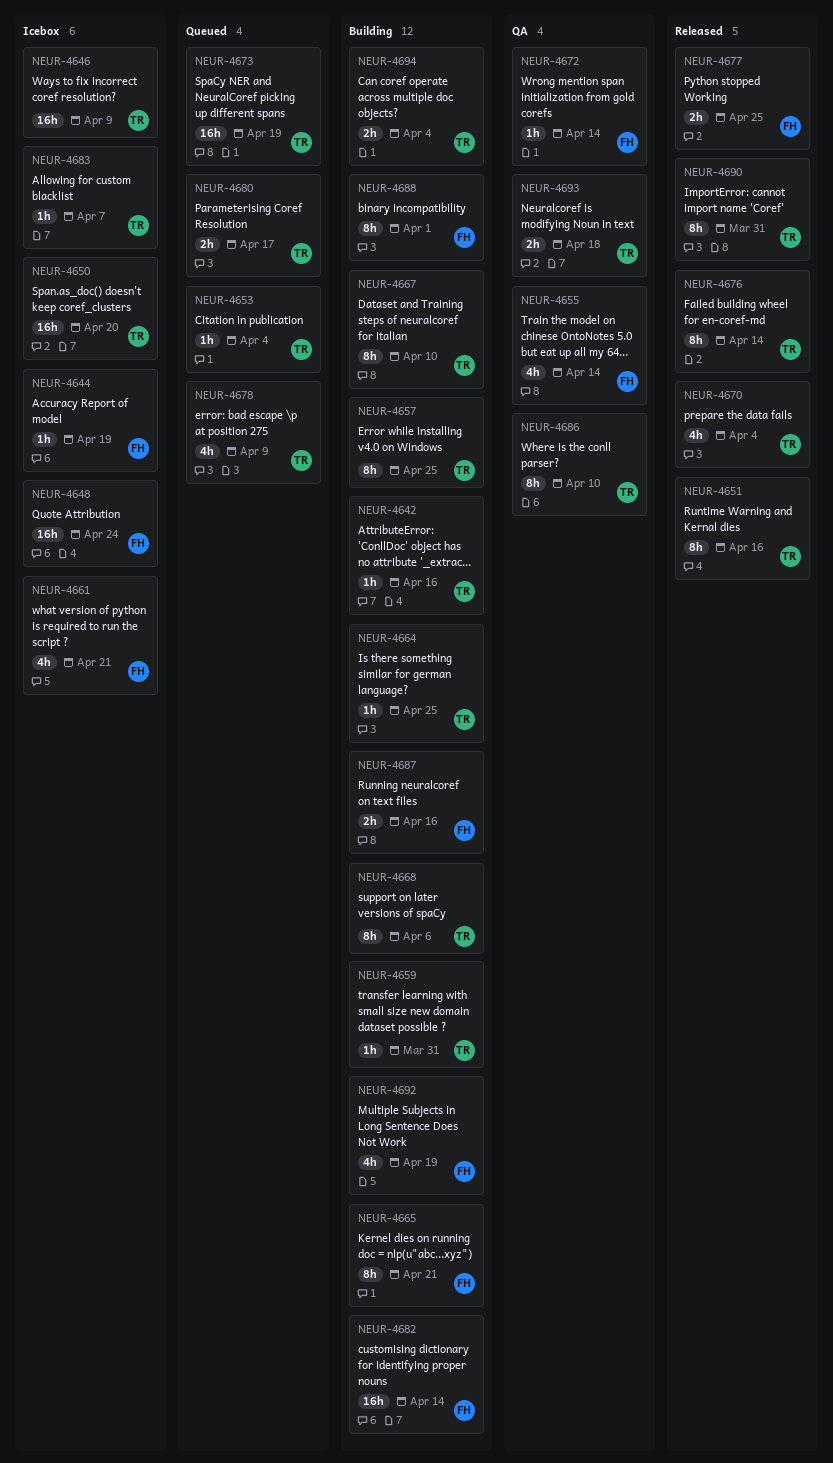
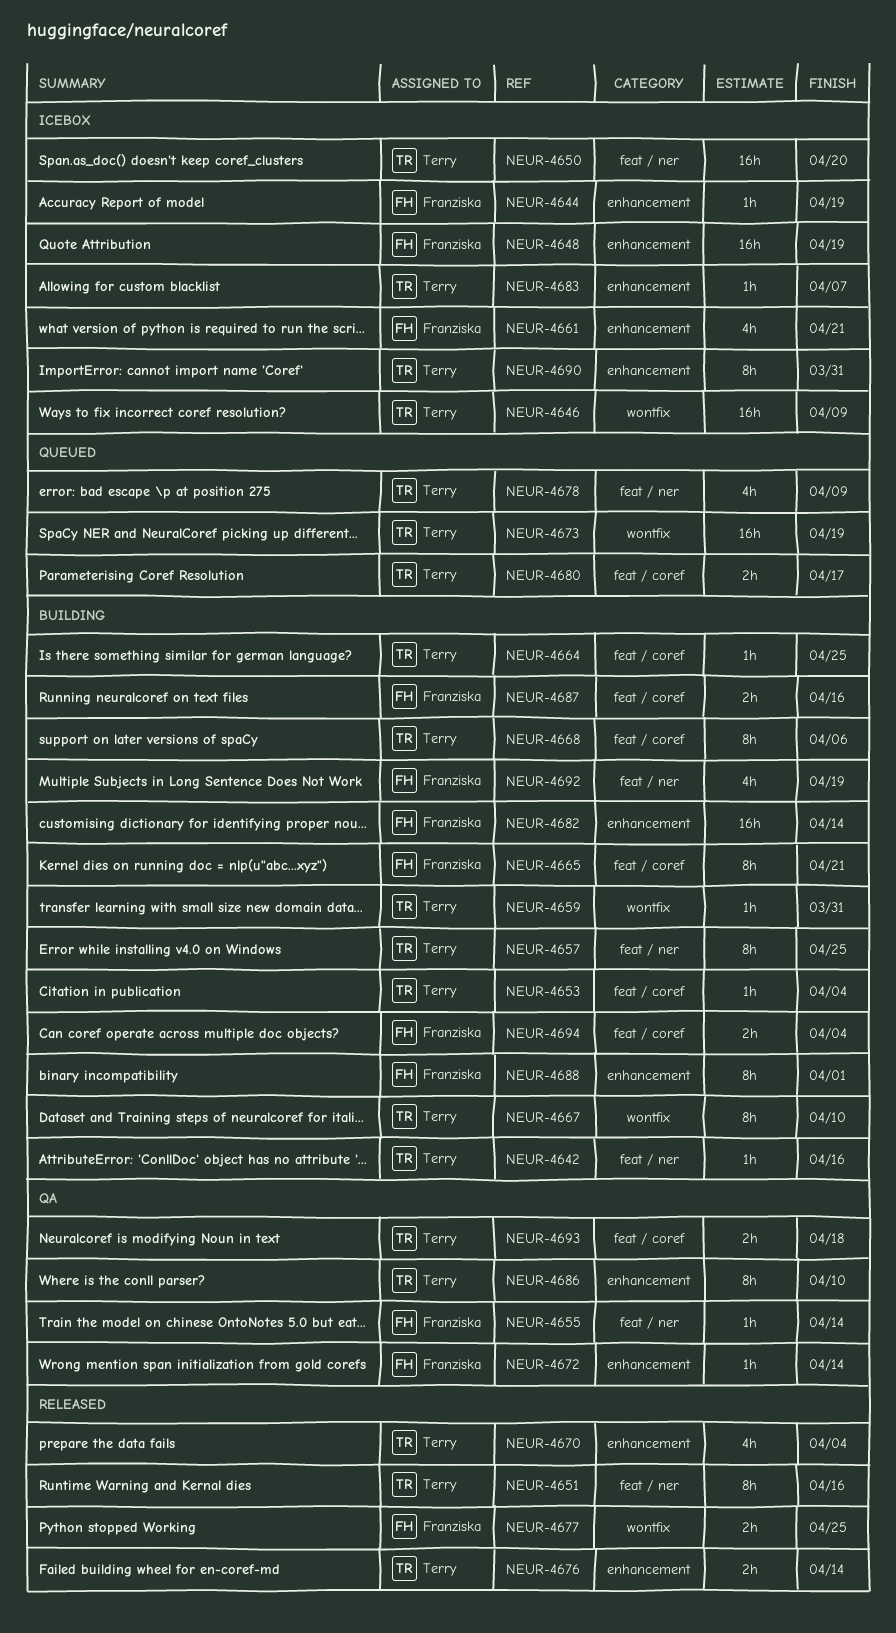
NEUR-4648, due: Apr 24 -> Apr 19
NEUR-4653, status: Queued -> Building
NEUR-4655, estimate: 4h -> 1h
NEUR-4676, estimate: 8h -> 2h
NEUR-4690, status: Released -> Icebox
NEUR-4694, owner: Terry -> Franziska

